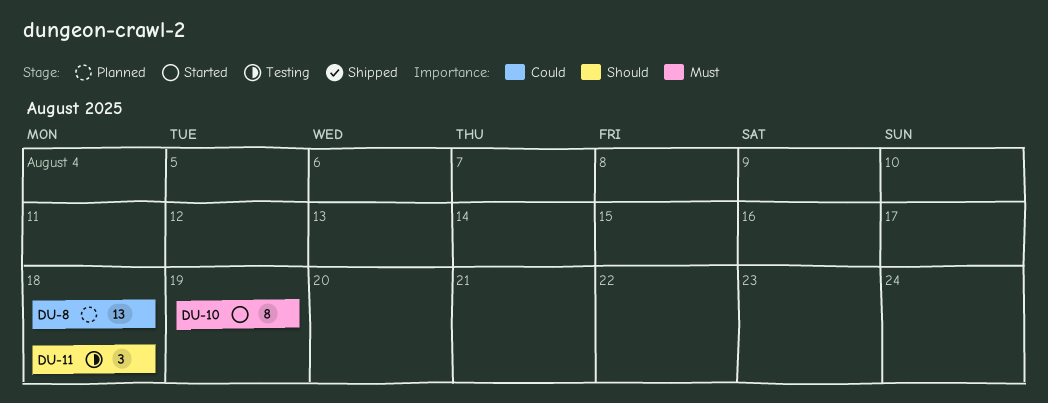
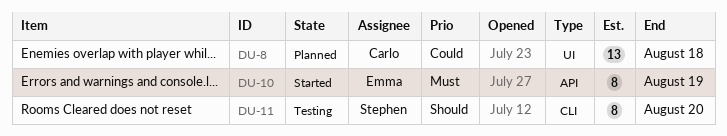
DU-11, estimate: 3 -> 8
DU-11, due: Aug 18 -> Aug 20

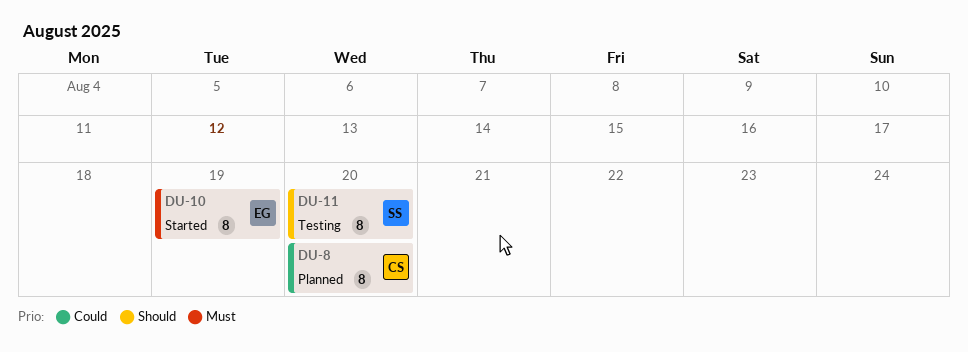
DU-8, estimate: 13 -> 8
DU-8, due: Aug 18 -> Aug 20

